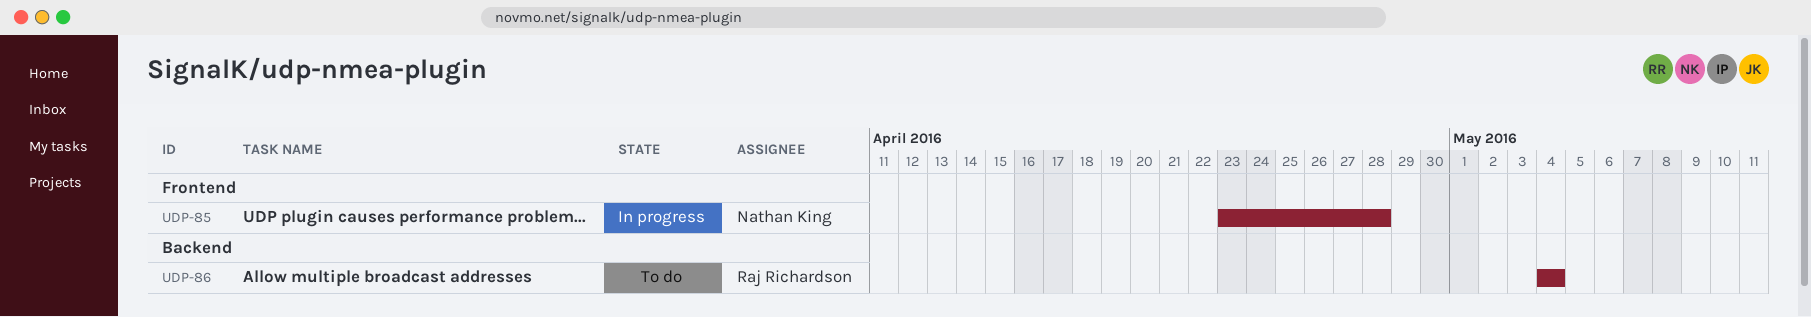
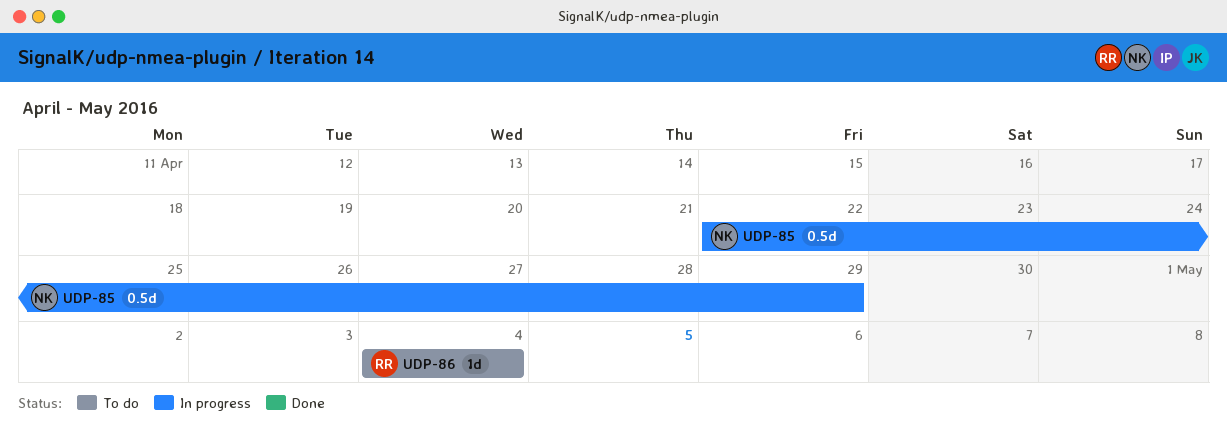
UDP-85, start: Apr 23 -> Apr 22
UDP-85, due: Apr 28 -> Apr 29

